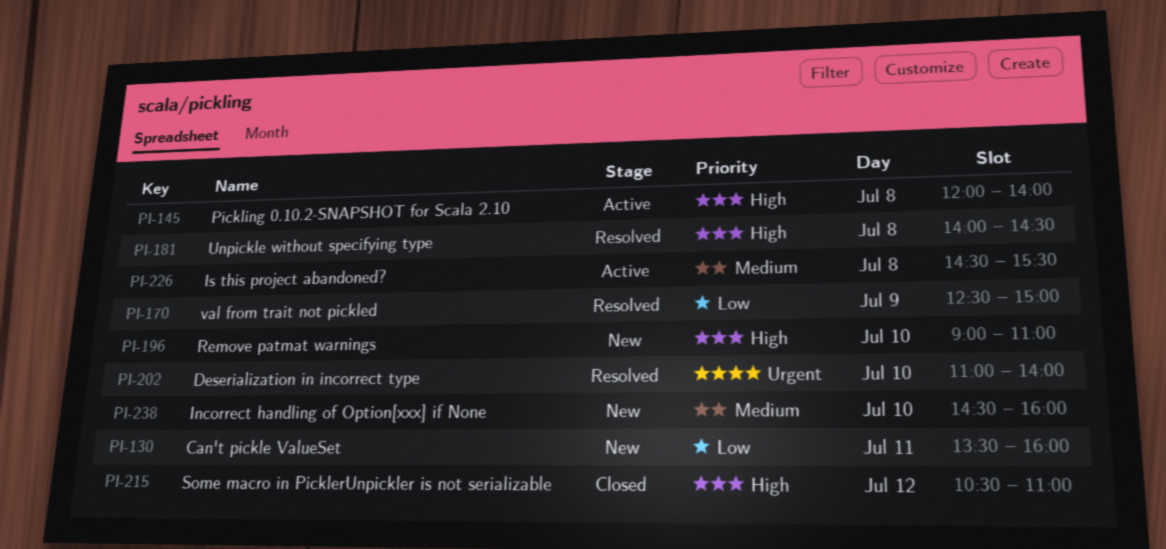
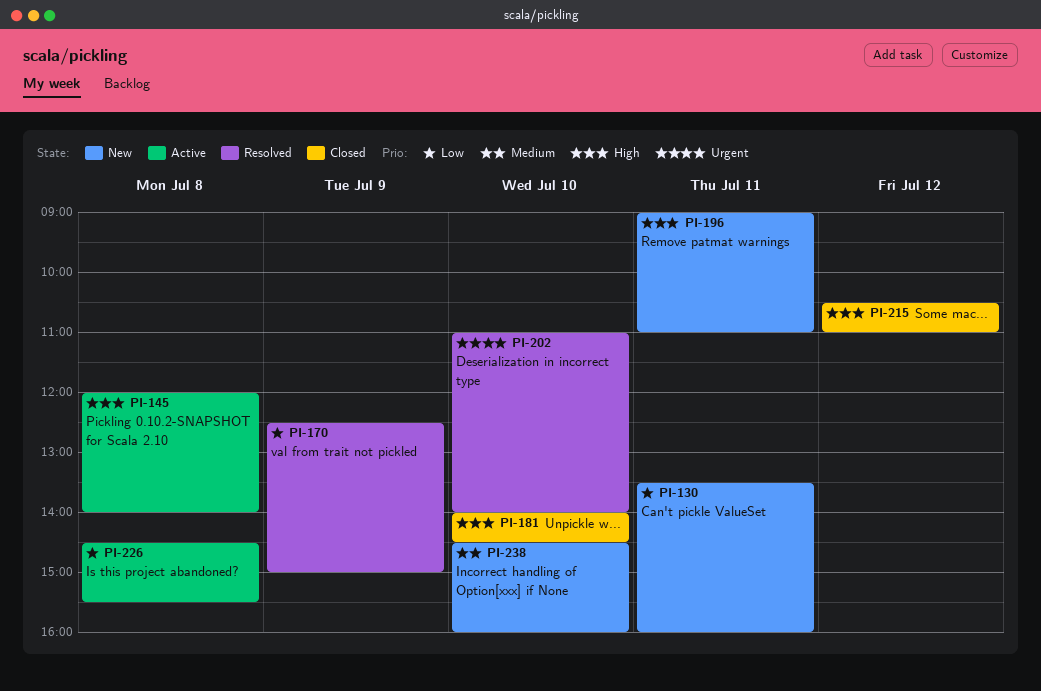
PI-181, status: Resolved -> Closed
PI-181, day: Jul 8 -> Jul 10
PI-196, day: Jul 10 -> Jul 11
PI-226, priority: Medium -> Low

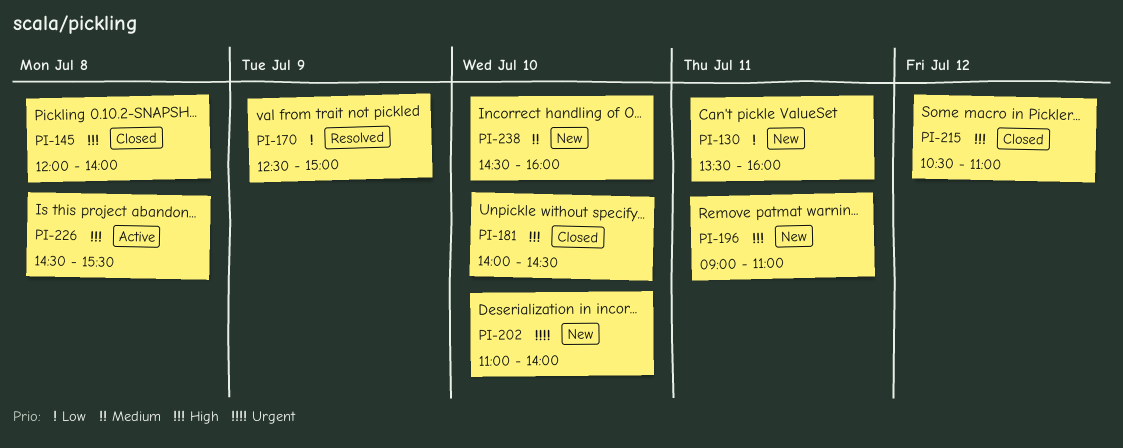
PI-145, status: Active -> Closed
PI-202, status: Resolved -> New
PI-226, priority: Low -> High

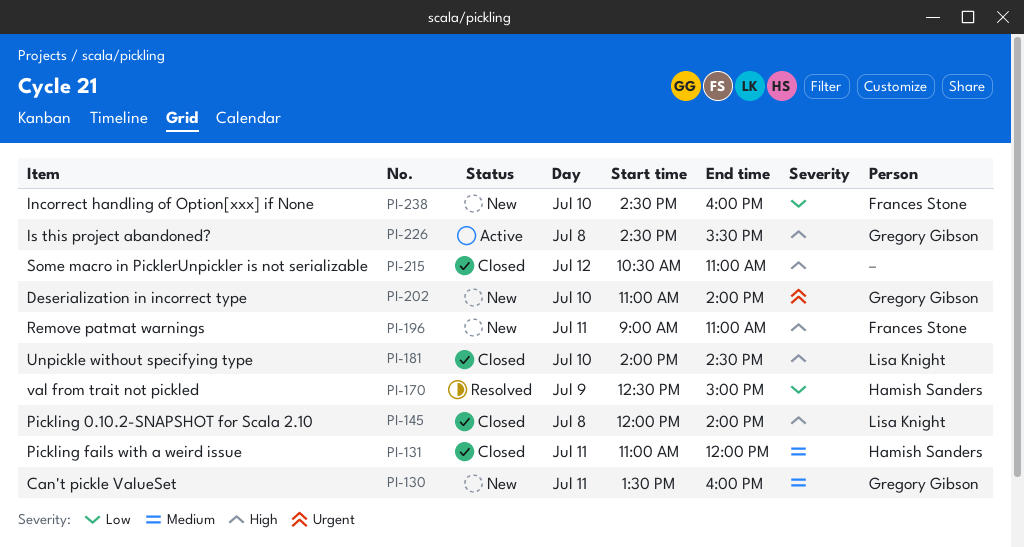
PI-130, priority: Low -> Medium
PI-131: none -> present
PI-238, priority: Medium -> Low

